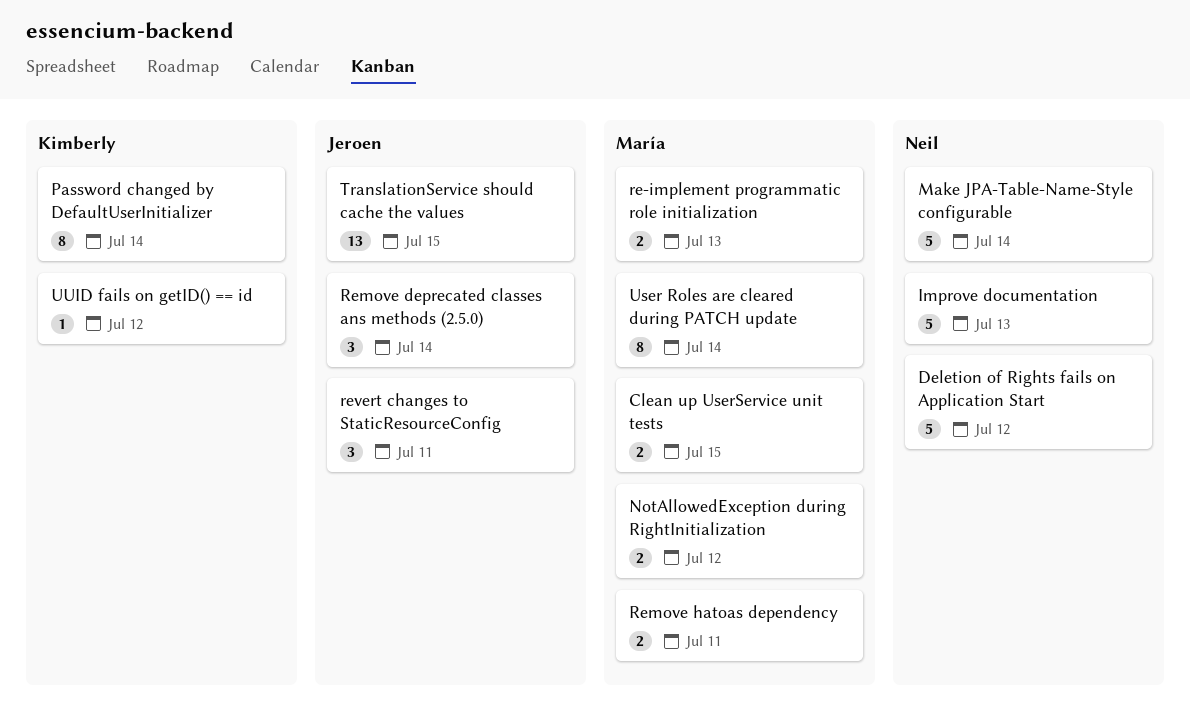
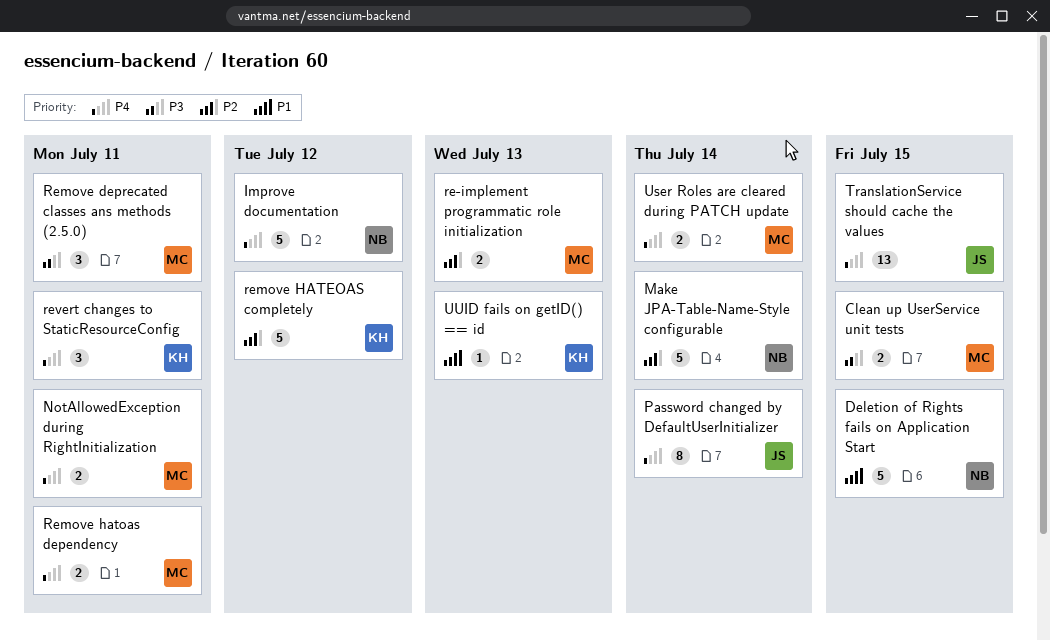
Deletion of Rights fails on Application Start, due: Jul 12 -> Jul 15
Improve documentation, due: Jul 13 -> Jul 12
NotAllowedException during RightInitialization, due: Jul 12 -> Jul 11
Password changed by DefaultUserInitializer, owner: Kimberly -> Jeroen
Remove deprecated classes ans methods (2.5.0), owner: Jeroen -> María
Remove deprecated classes ans methods (2.5.0), due: Jul 14 -> Jul 11
remove HATEOAS completely: none -> present
revert changes to StaticResourceConfig, owner: Jeroen -> Kimberly
User Roles are cleared during PATCH update, estimate: 8 -> 2
UUID fails on getID() == id, due: Jul 12 -> Jul 13

